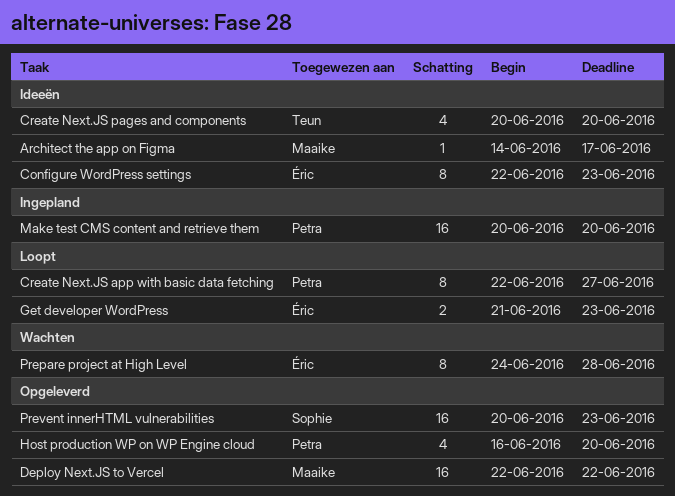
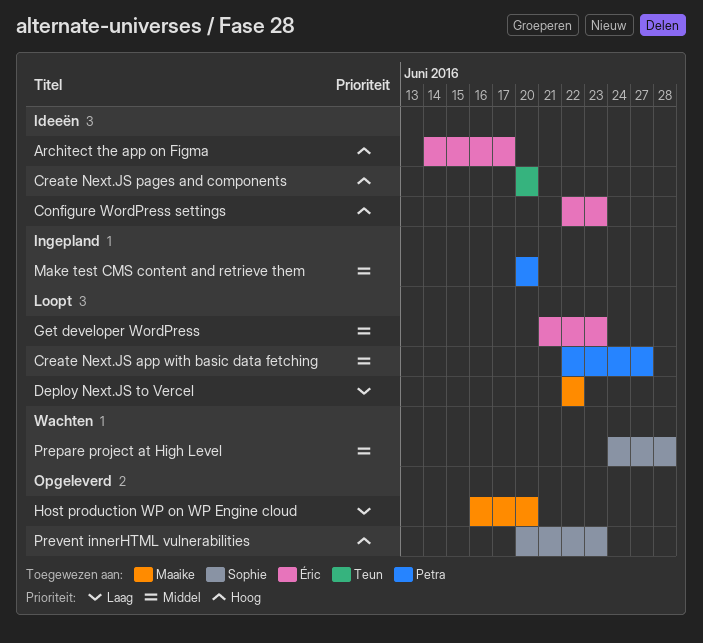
Architect the app on Figma, owner: Maaike -> Éric
Deploy Next.JS to Vercel, status: Opgeleverd -> Loopt
Host production WP on WP Engine cloud, owner: Petra -> Maaike
Prepare project at High Level, owner: Éric -> Sophie

